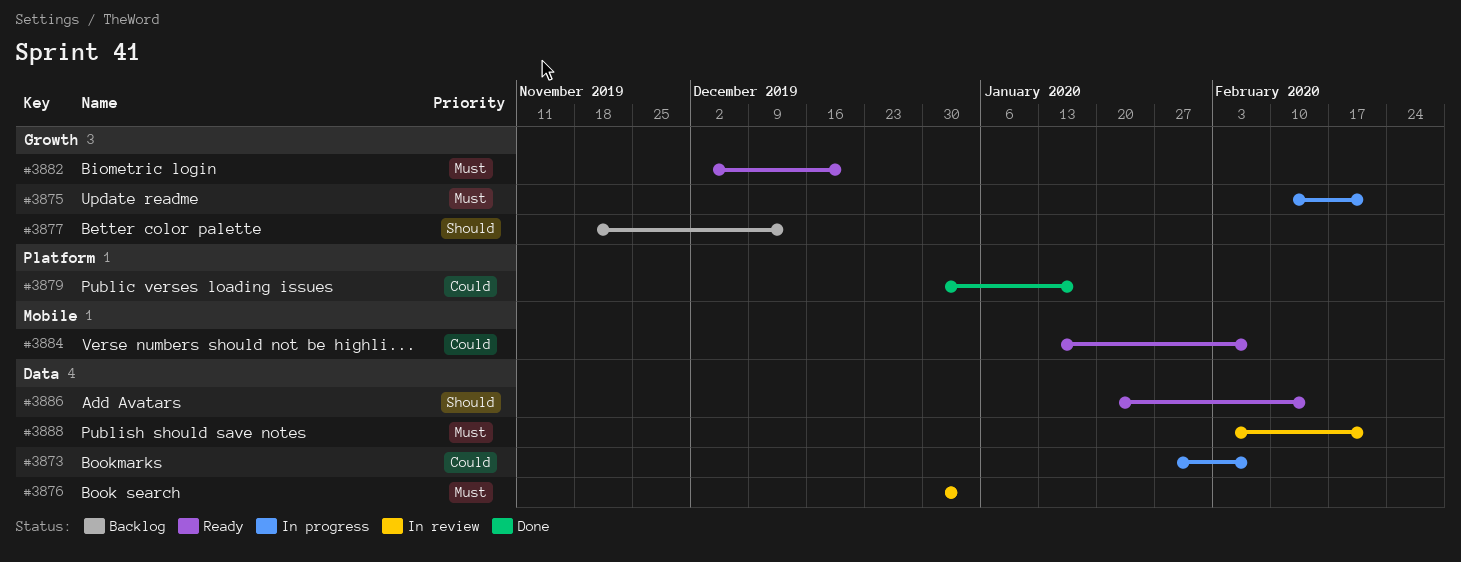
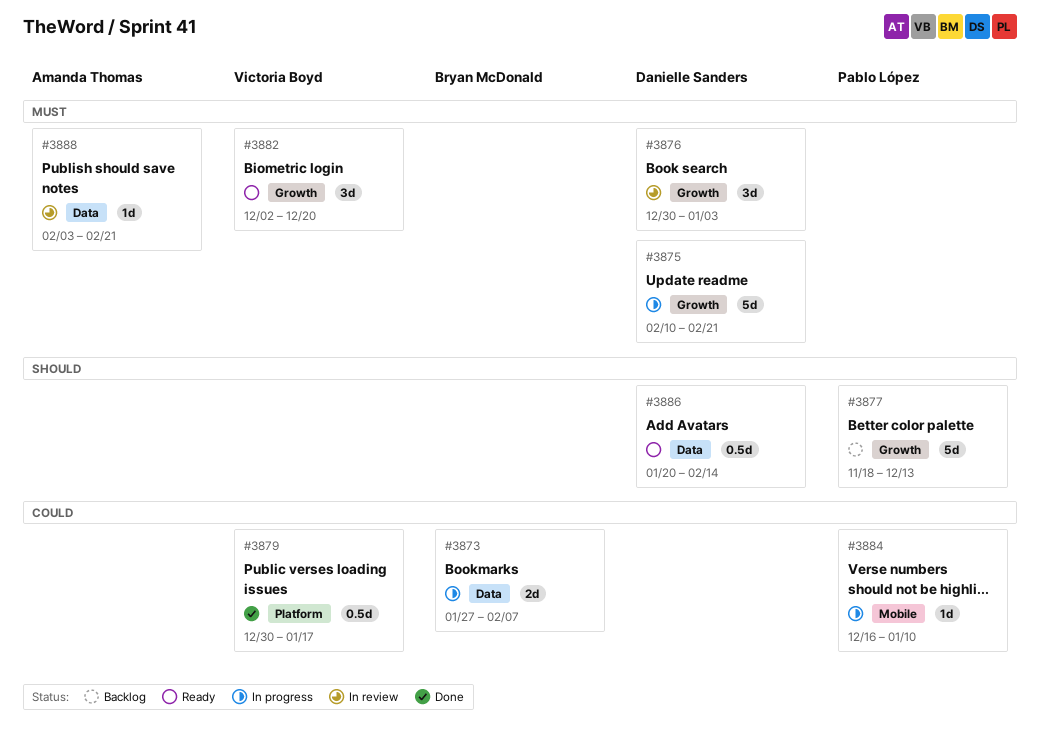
#3876, label: Data -> Growth
#3884, status: Ready -> In progress
#3884, start: Jan 13 -> Dec 16
#3884, due: Feb 7 -> Jan 10

